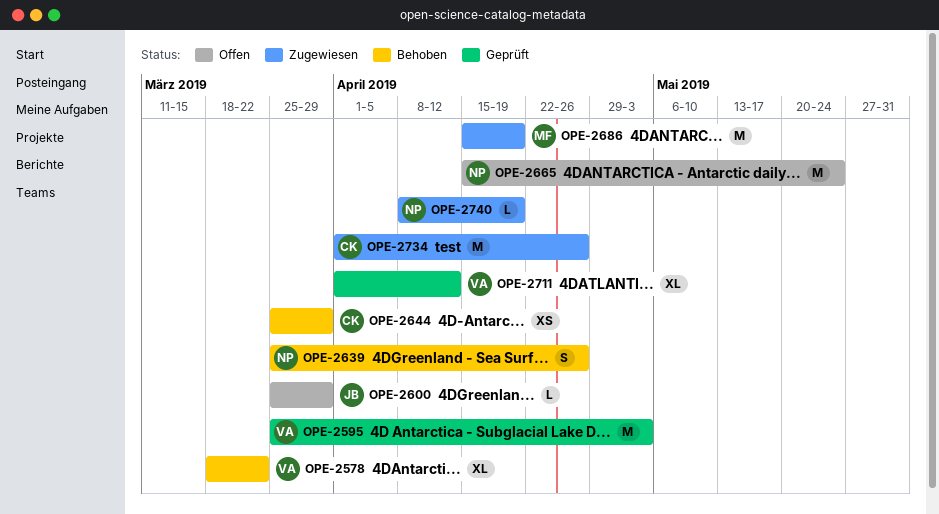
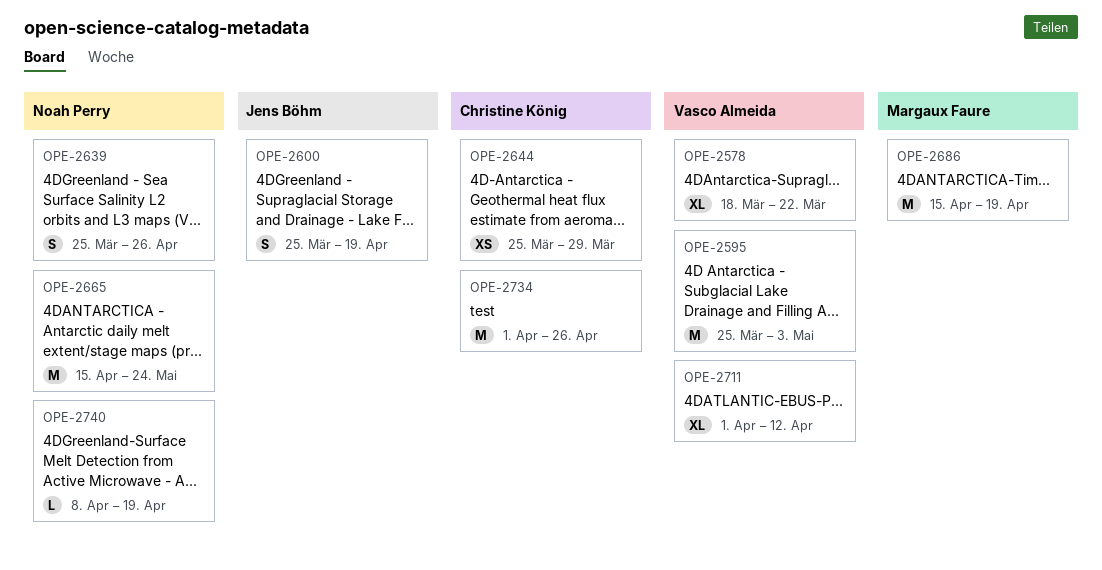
OPE-2600, estimate: L -> S
OPE-2600, due: Mar 29 -> Apr 19

